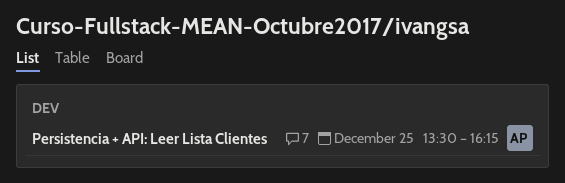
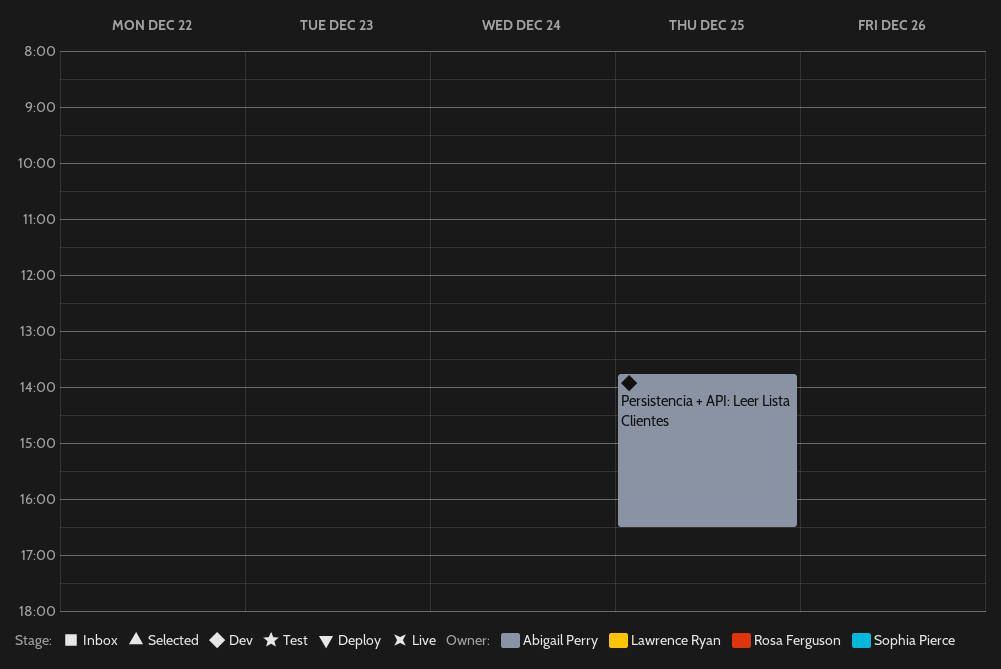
Persistencia + API: Leer Lista Clientes, begins: 13:30 -> 13:45
Persistencia + API: Leer Lista Clientes, ends: 16:15 -> 16:30

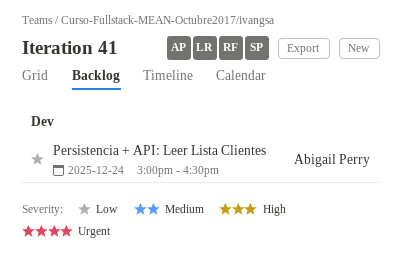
Persistencia + API: Leer Lista Clientes, day: Dec 25 -> Dec 24
Persistencia + API: Leer Lista Clientes, begins: 13:45 -> 15:00

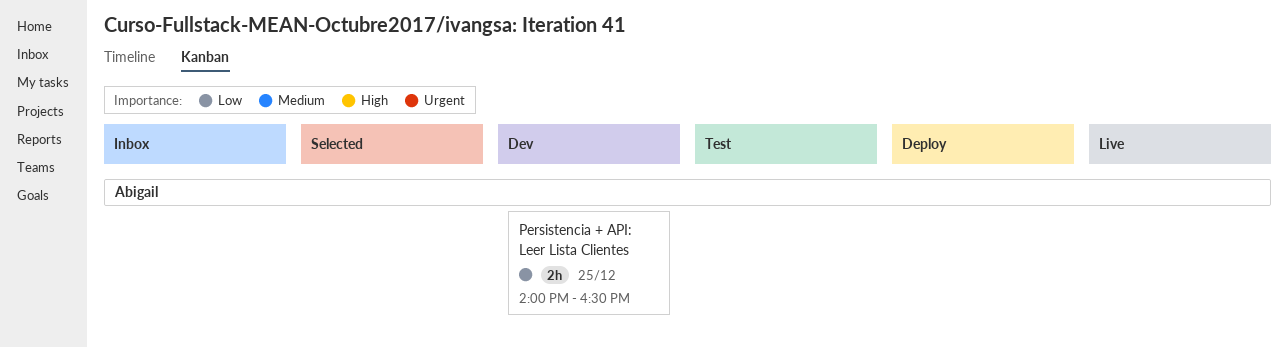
Persistencia + API: Leer Lista Clientes, day: Dec 24 -> Dec 25
Persistencia + API: Leer Lista Clientes, begins: 15:00 -> 14:00

